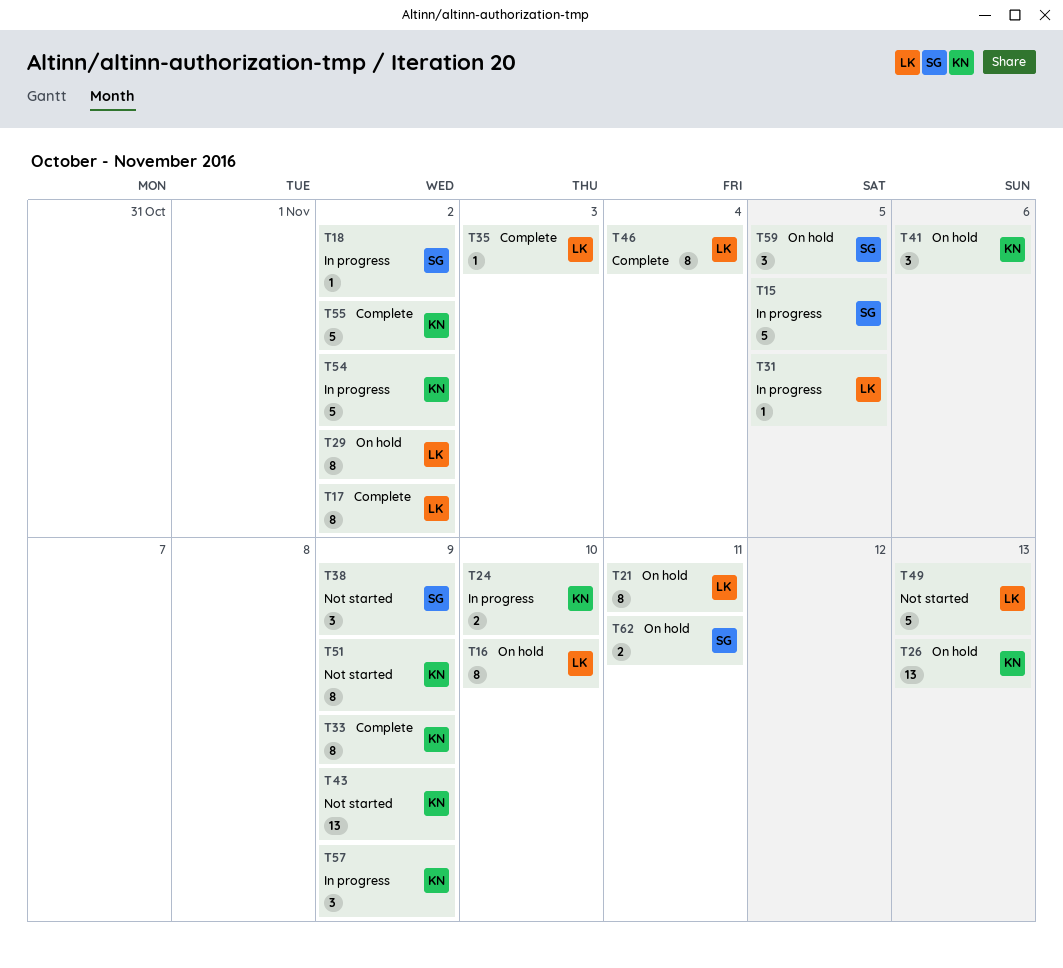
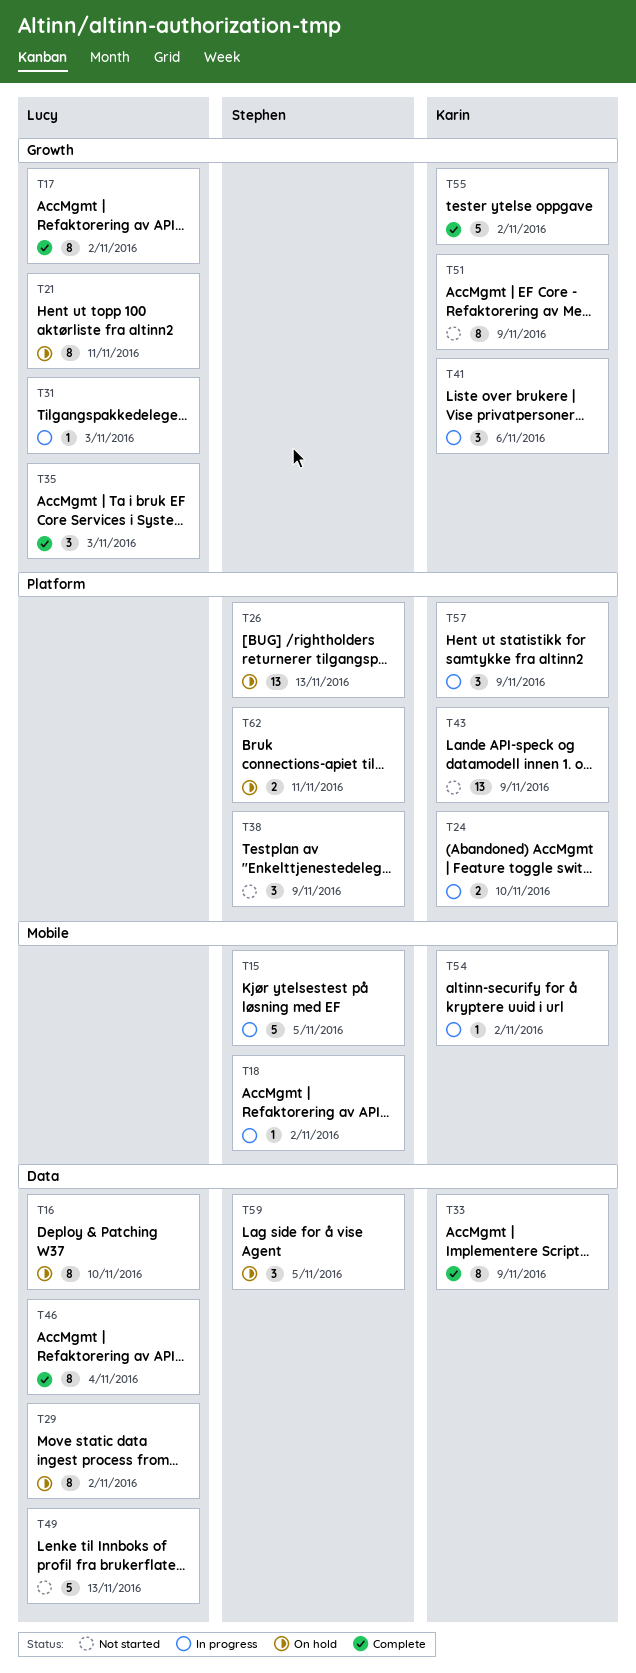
T26, owner: Karin -> Stephen
T31, due: Nov 5 -> Nov 3
T35, estimate: 1 -> 3
T41, status: On hold -> In progress
T54, estimate: 5 -> 1

